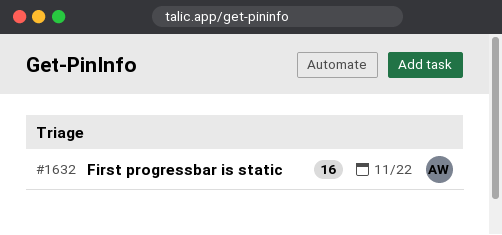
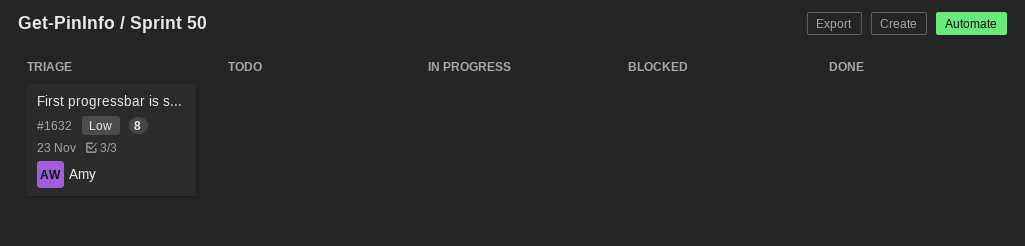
#1632, estimate: 16 -> 8
#1632, due: Nov 22 -> Nov 23

